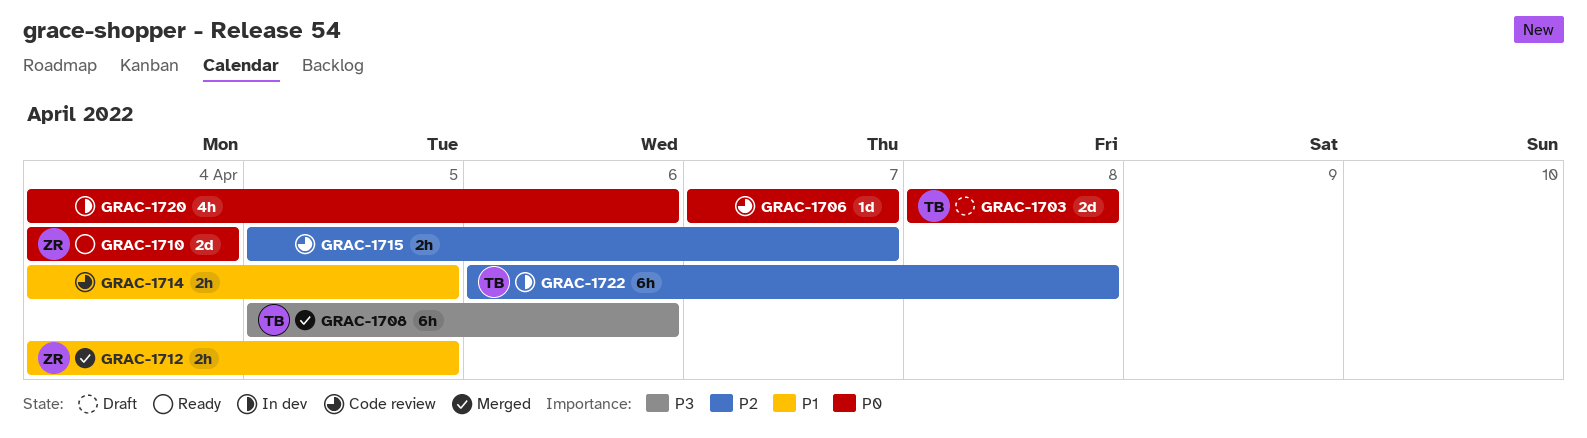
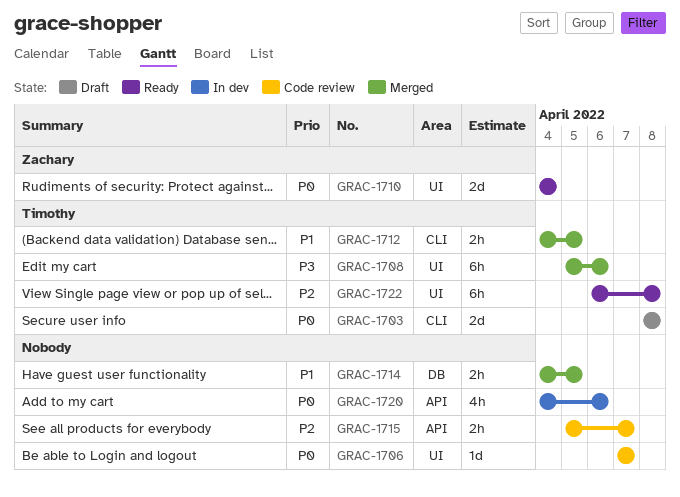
GRAC-1712, owner: Zachary -> Timothy
GRAC-1714, status: Code review -> Merged
GRAC-1722, status: In dev -> Ready

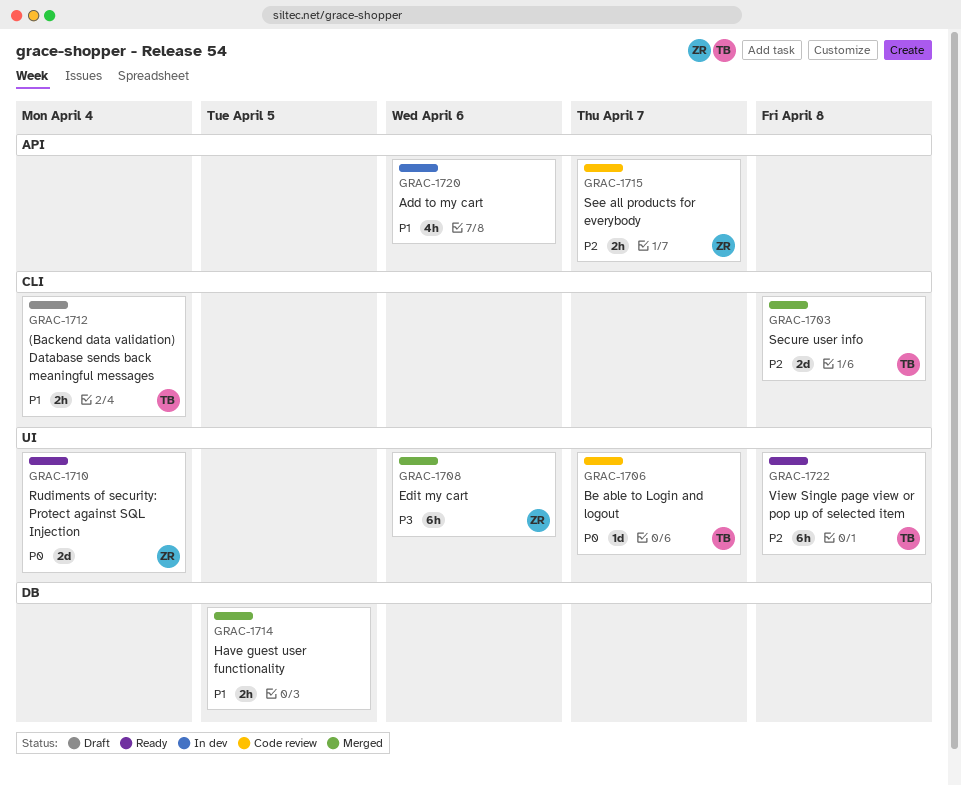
GRAC-1703, status: Draft -> Merged
GRAC-1703, priority: P0 -> P2
GRAC-1706, owner: none -> Timothy
GRAC-1708, owner: Timothy -> Zachary
GRAC-1712, status: Merged -> Draft
GRAC-1712, due: Apr 5 -> Apr 4
GRAC-1715, owner: none -> Zachary
GRAC-1720, priority: P0 -> P1

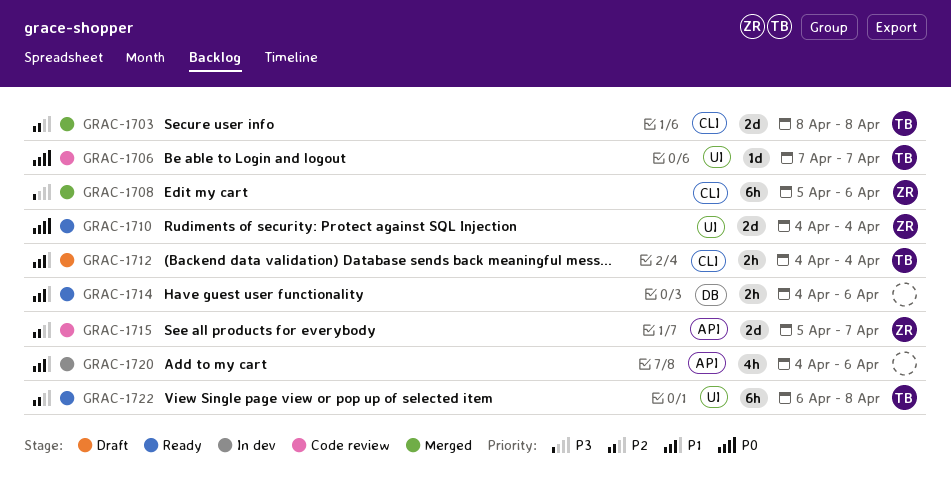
GRAC-1708, label: UI -> CLI
GRAC-1714, status: Merged -> Ready
GRAC-1714, due: Apr 5 -> Apr 6
GRAC-1715, estimate: 2h -> 2d

